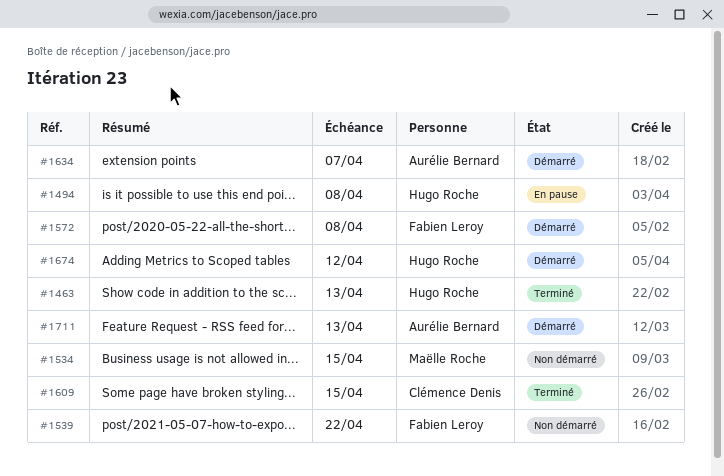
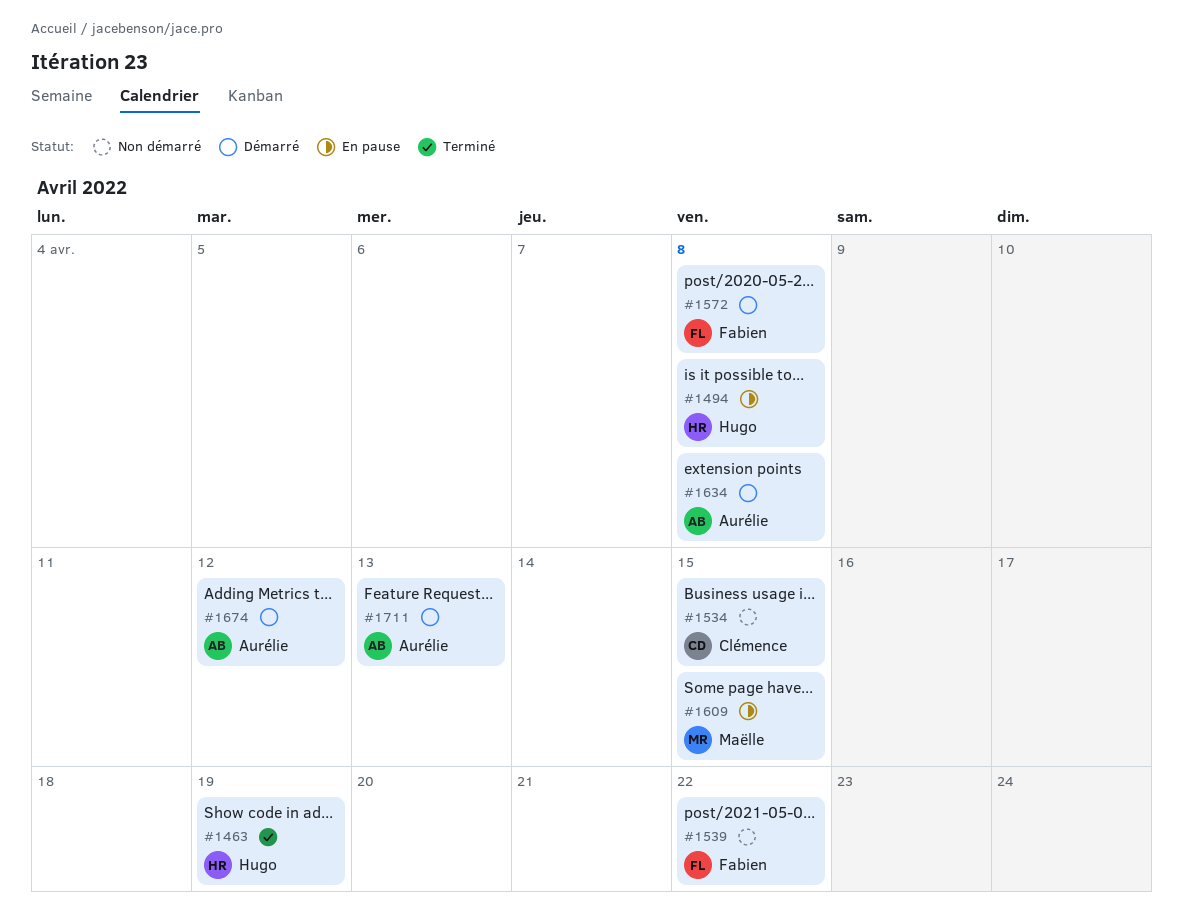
#1463, due: Apr 13 -> Apr 19
#1534, owner: Maëlle Roche -> Clémence Denis
#1609, status: Terminé -> En pause
#1609, owner: Clémence Denis -> Maëlle Roche
#1634, due: Apr 7 -> Apr 8
#1674, owner: Hugo Roche -> Aurélie Bernard

